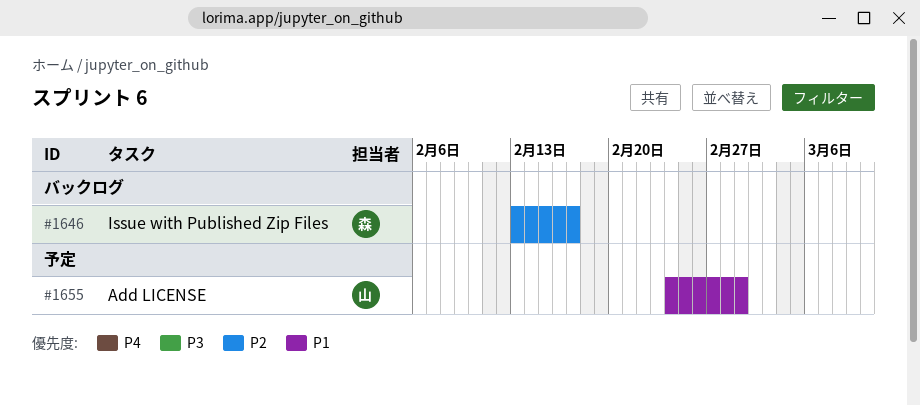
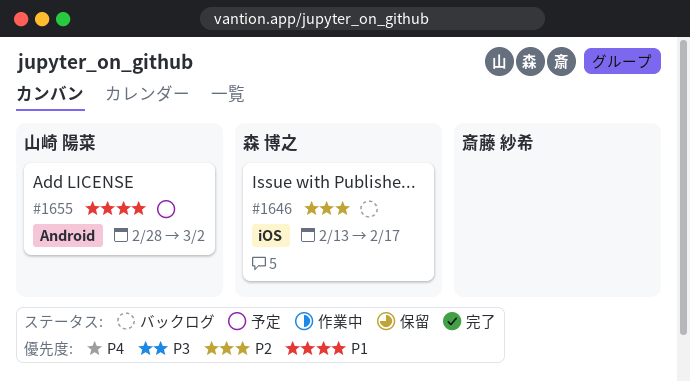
#1655, start: Feb 24 -> Feb 28
#1655, due: Mar 1 -> Mar 2

